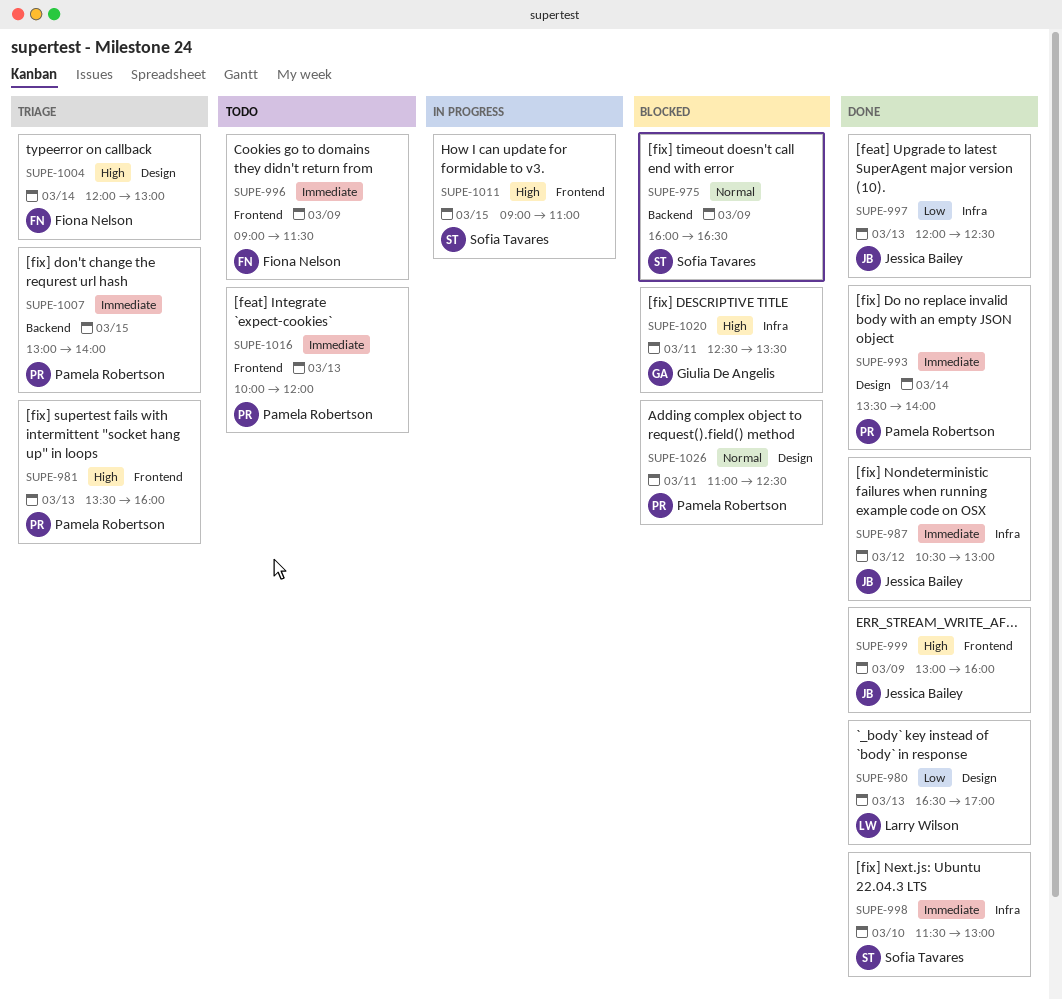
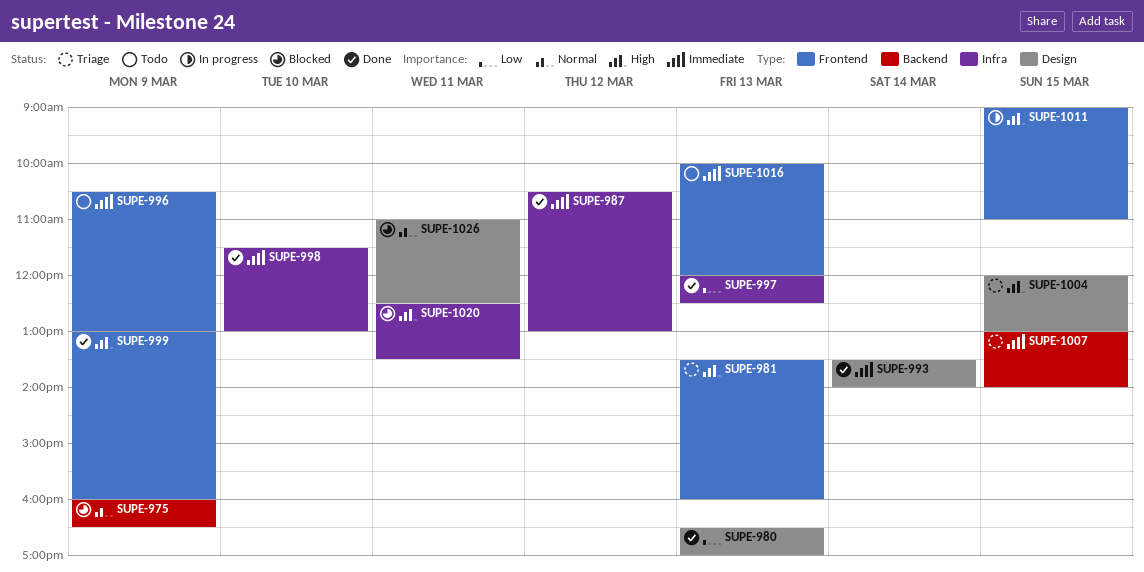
SUPE-996, begins: 09:00 -> 10:30
SUPE-996, ends: 11:30 -> 13:00
SUPE-1004, day: Mar 14 -> Mar 15

